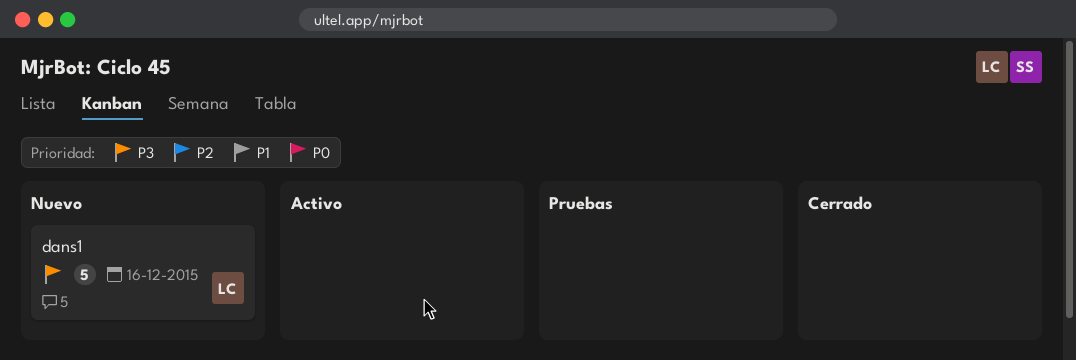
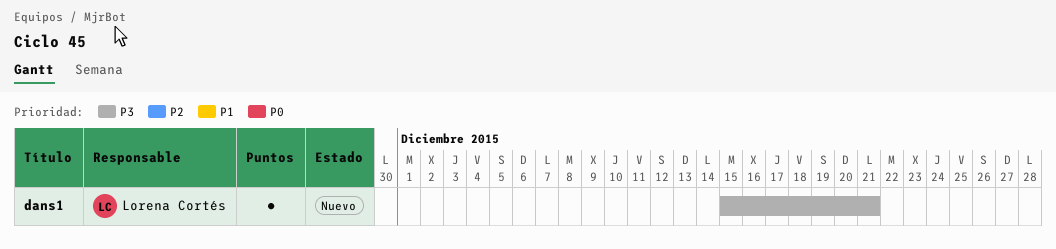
dans1, estimate: 5 -> 1
dans1, due: Dec 16 -> Dec 21

